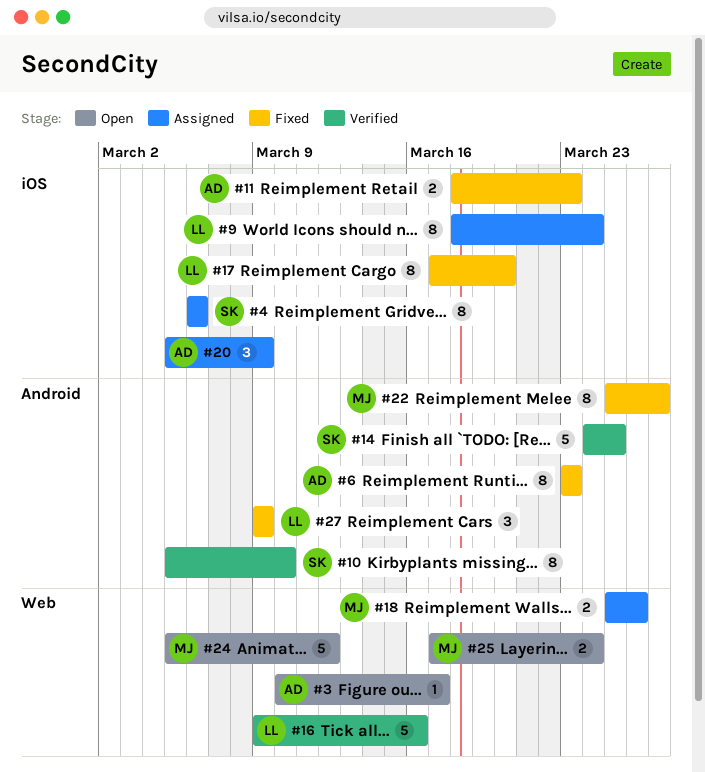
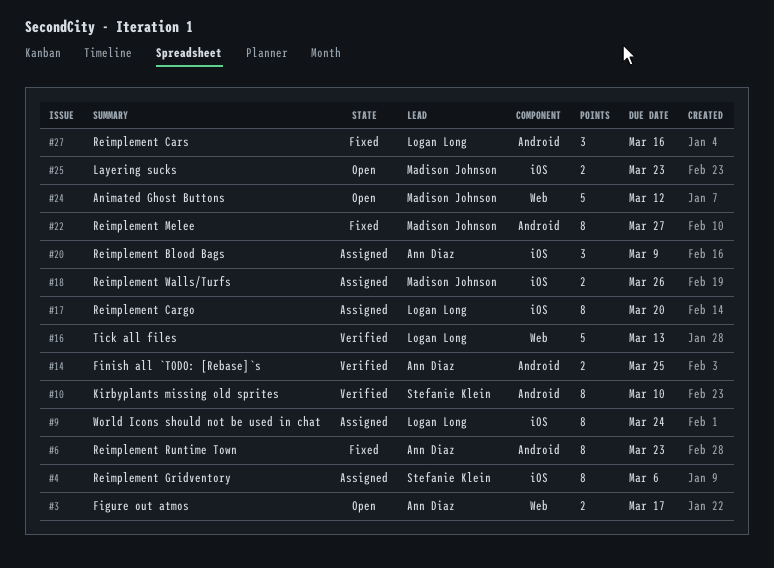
#3, estimate: 1 -> 2
#11: present -> none
#14, owner: Stefanie Klein -> Ann Diaz
#14, estimate: 5 -> 2
#16, due: Mar 16 -> Mar 13
#17, status: Fixed -> Assigned
#18, label: Web -> iOS
#25, label: Web -> iOS
#25, due: Mar 24 -> Mar 23
#27, due: Mar 9 -> Mar 16

